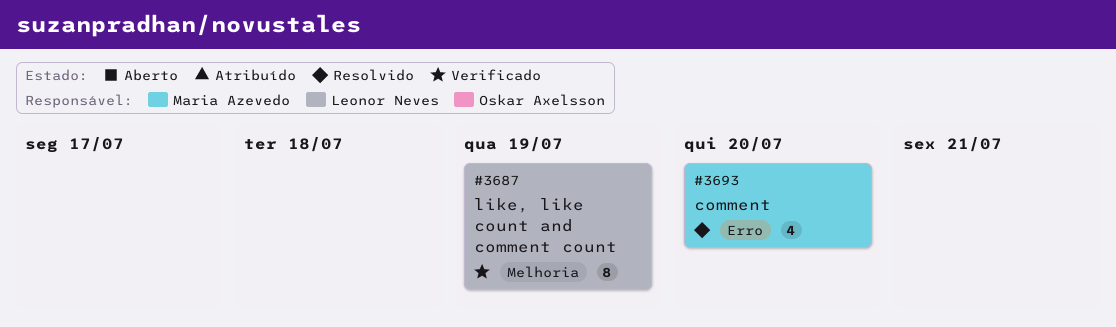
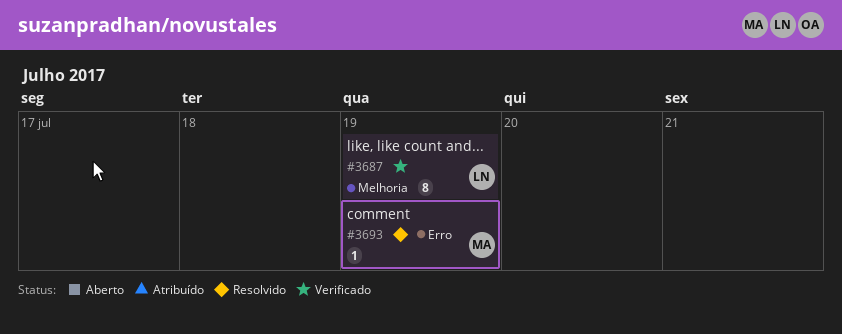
#3693, estimate: 4 -> 1
#3693, due: Jul 20 -> Jul 19

